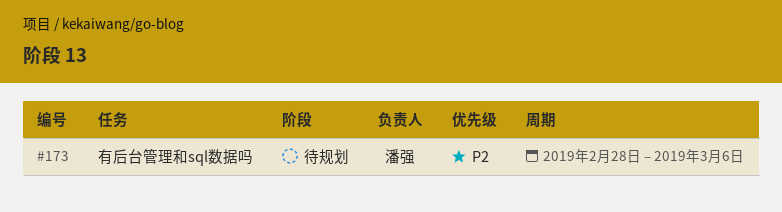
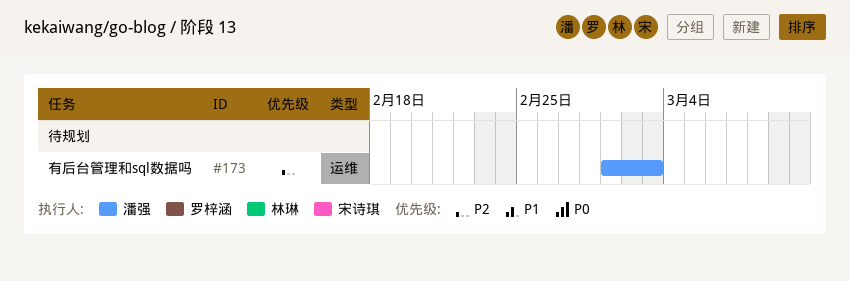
#173, start: Feb 28 -> Mar 1
#173, due: Mar 6 -> Mar 3

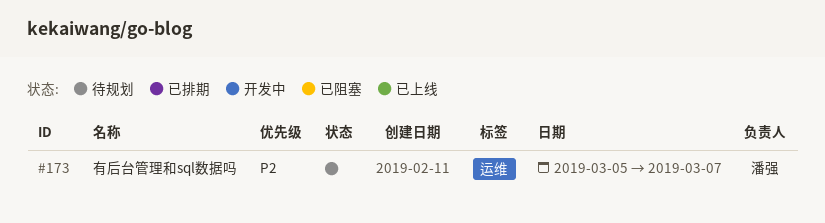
#173, start: Mar 1 -> Mar 5
#173, due: Mar 3 -> Mar 7

